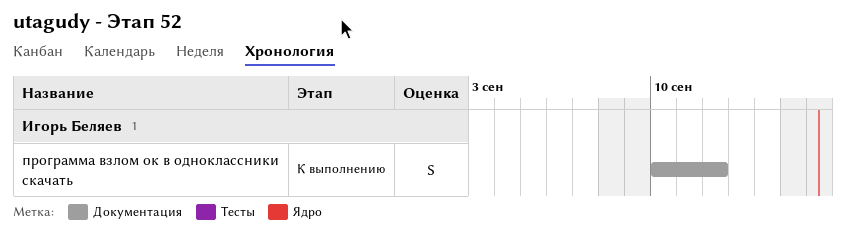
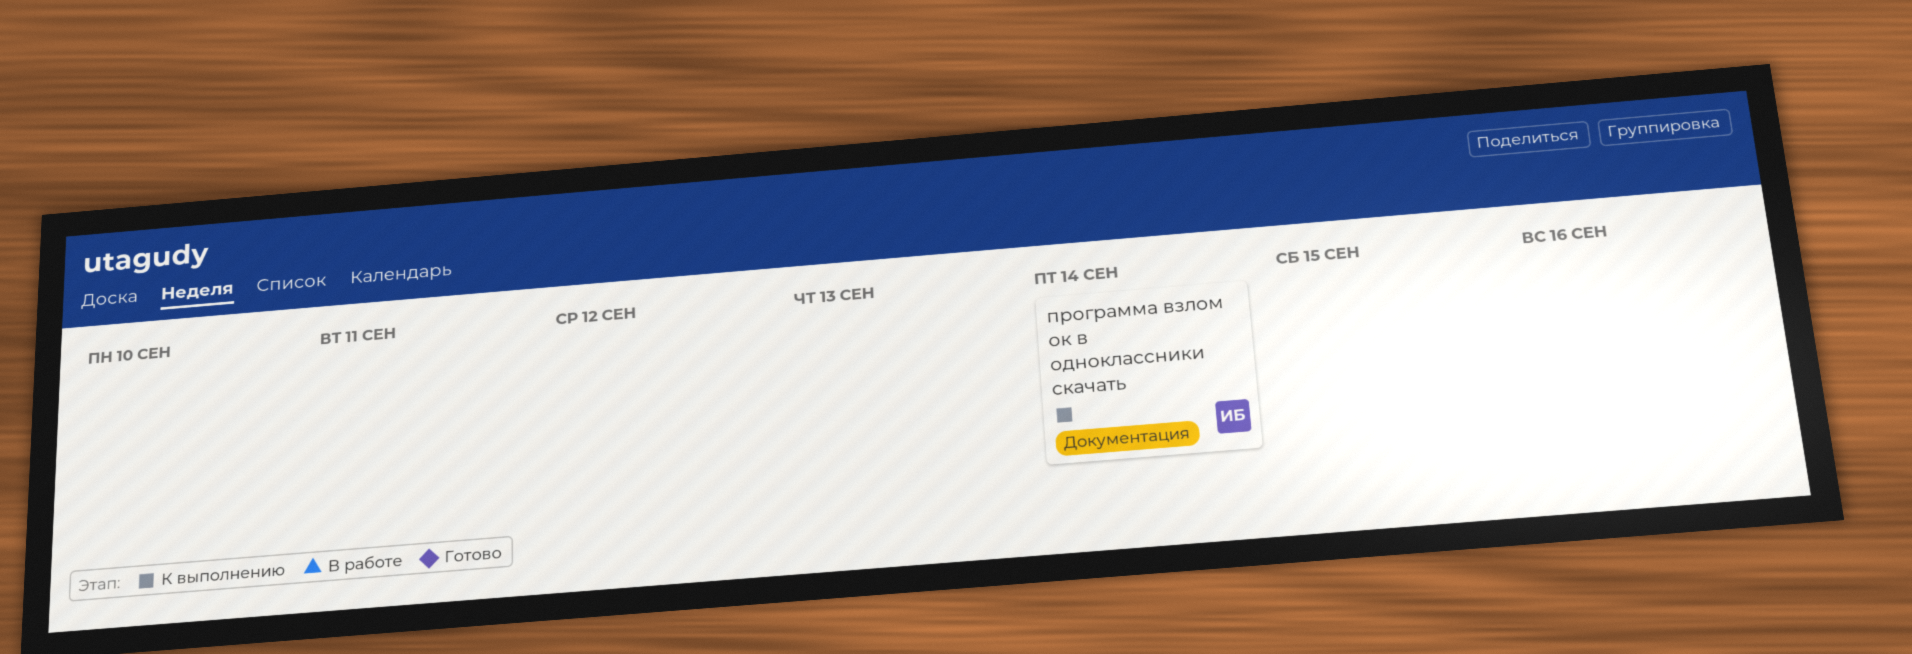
программа взлом ок в одноклассники скачать, due: Sep 12 -> Sep 14

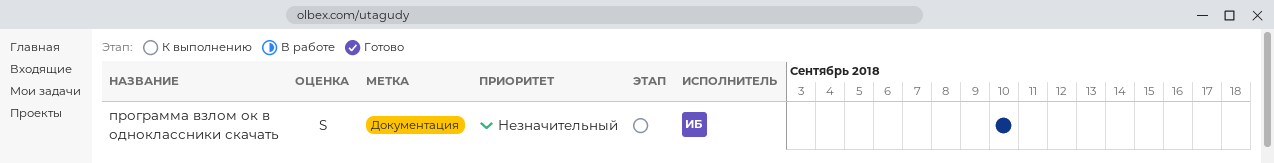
программа взлом ок в одноклассники скачать, due: Sep 14 -> Sep 10

